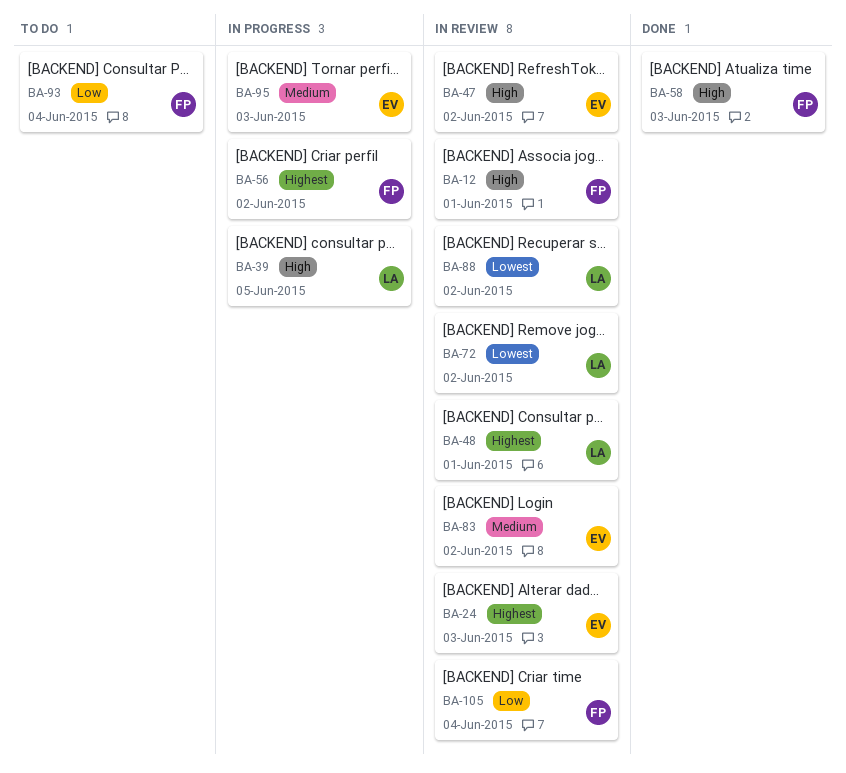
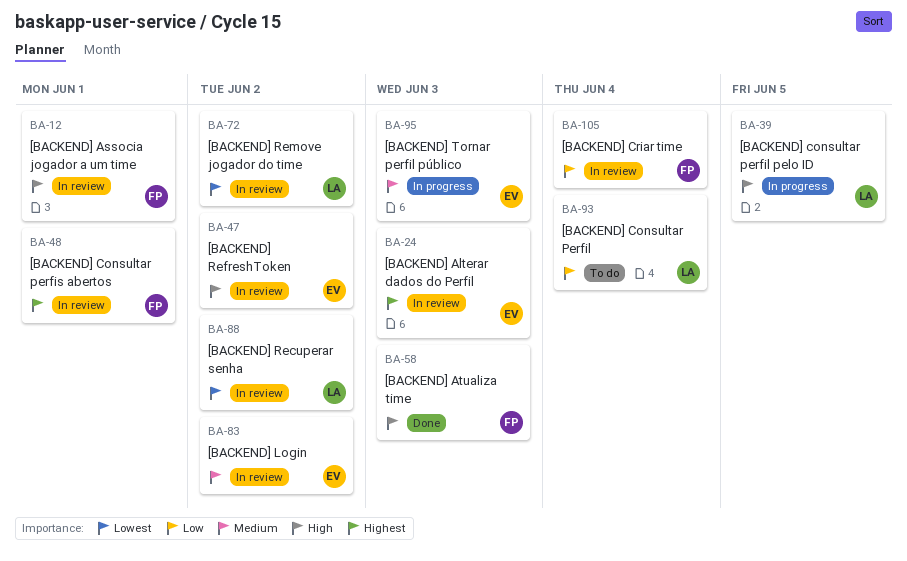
BA-48, owner: LA -> FP
BA-56: present -> none
BA-93, owner: FP -> LA

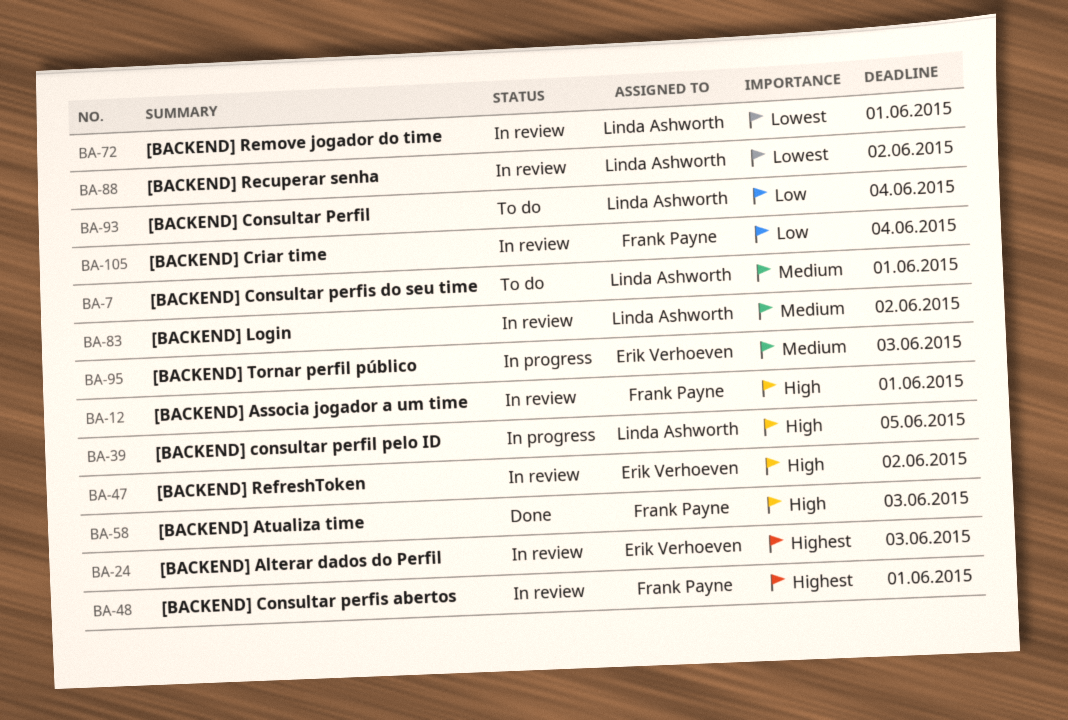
BA-7: none -> present
BA-72, due: Jun 2 -> Jun 1
BA-83, owner: Erik Verhoeven -> Linda Ashworth

